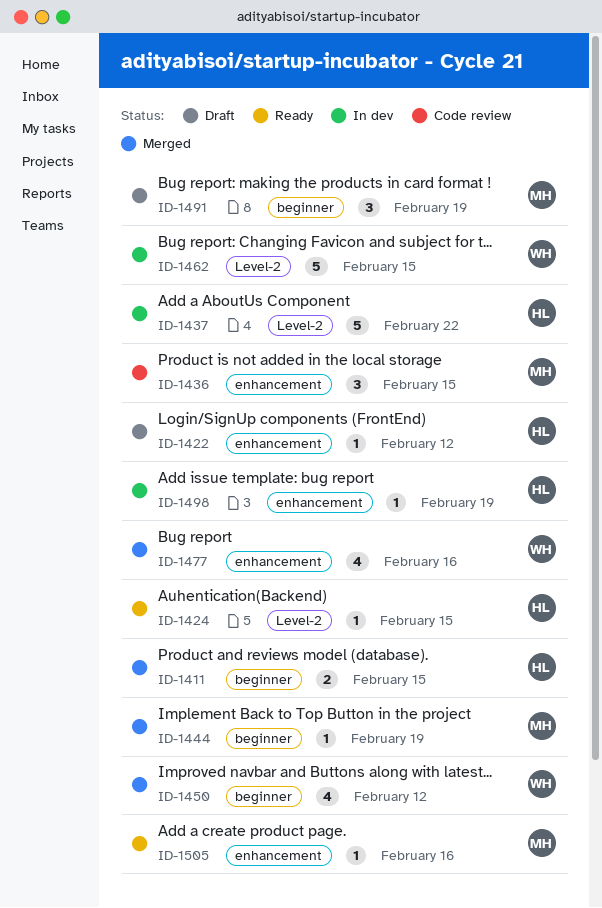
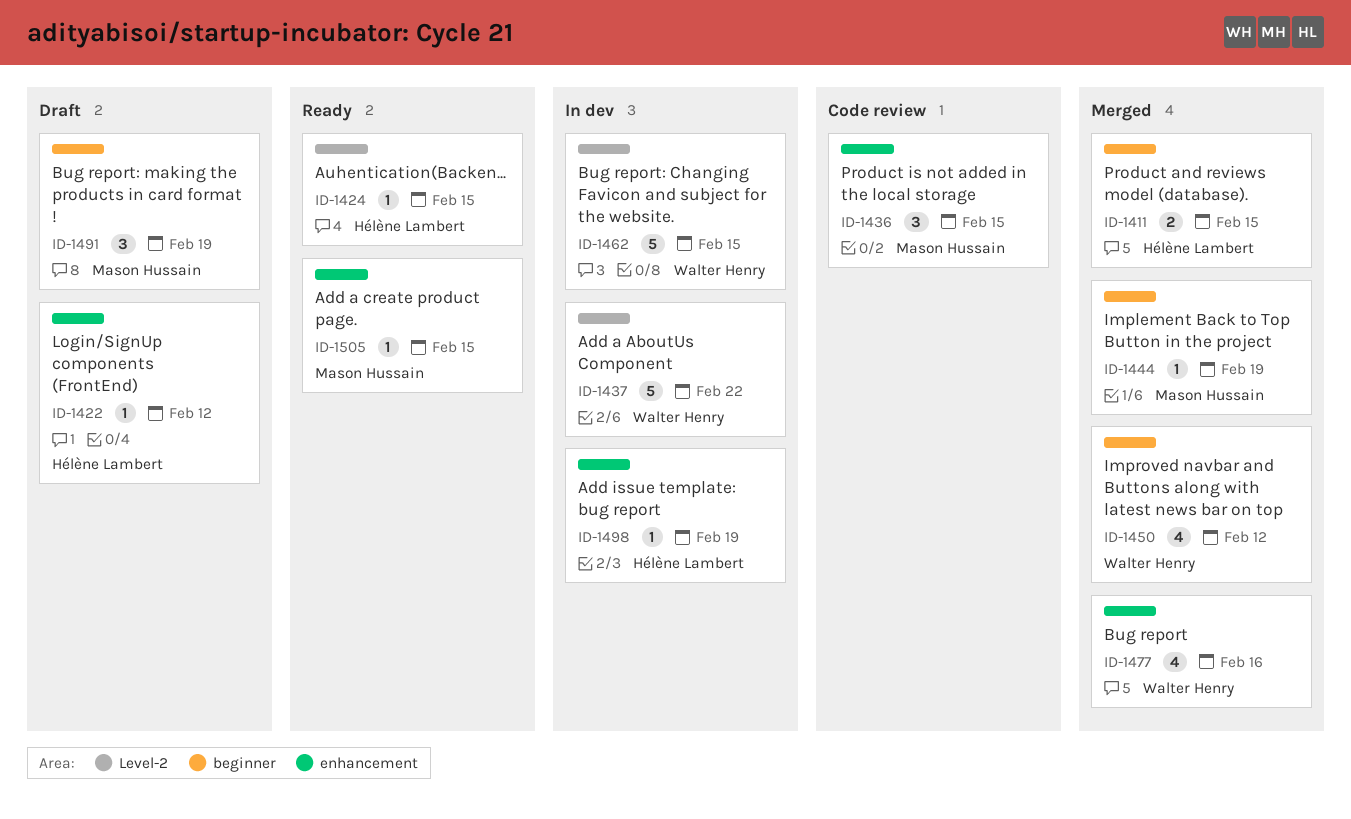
ID-1437, owner: Hélène Lambert -> Walter Henry
ID-1505, due: Feb 16 -> Feb 15

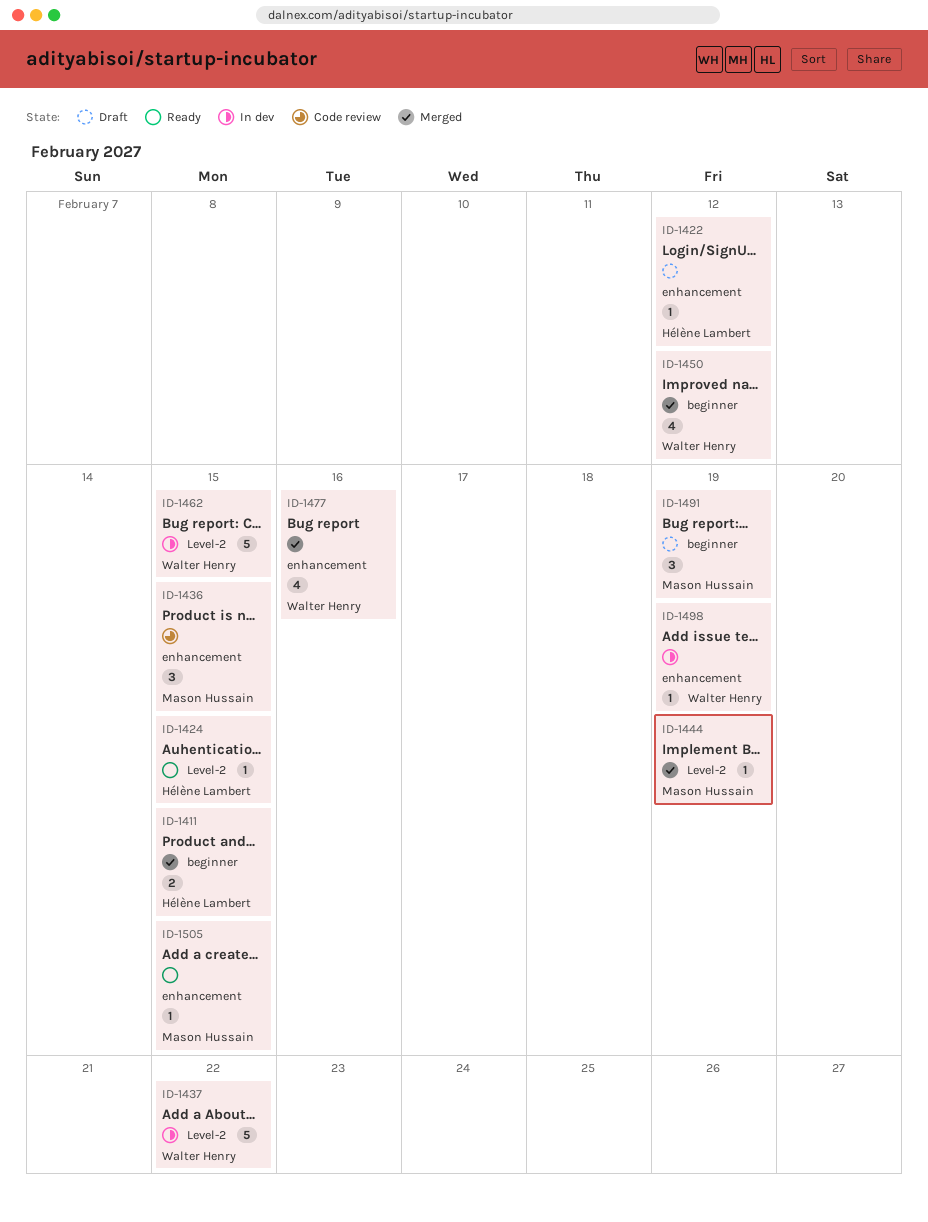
ID-1444, label: beginner -> Level-2
ID-1498, owner: Hélène Lambert -> Walter Henry

